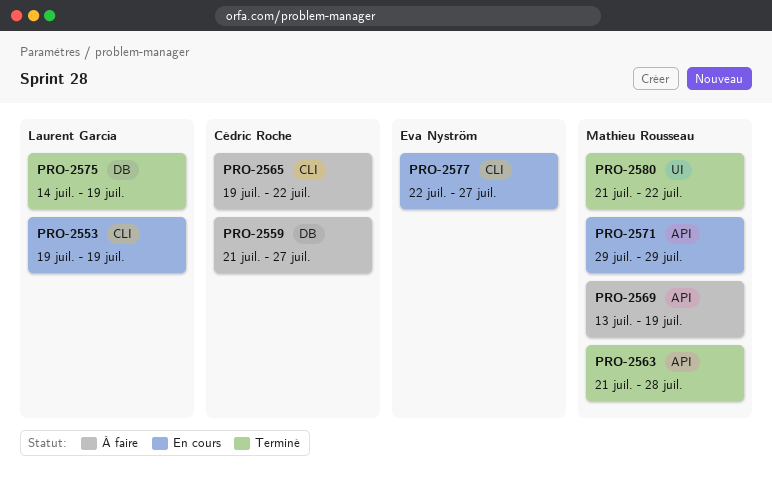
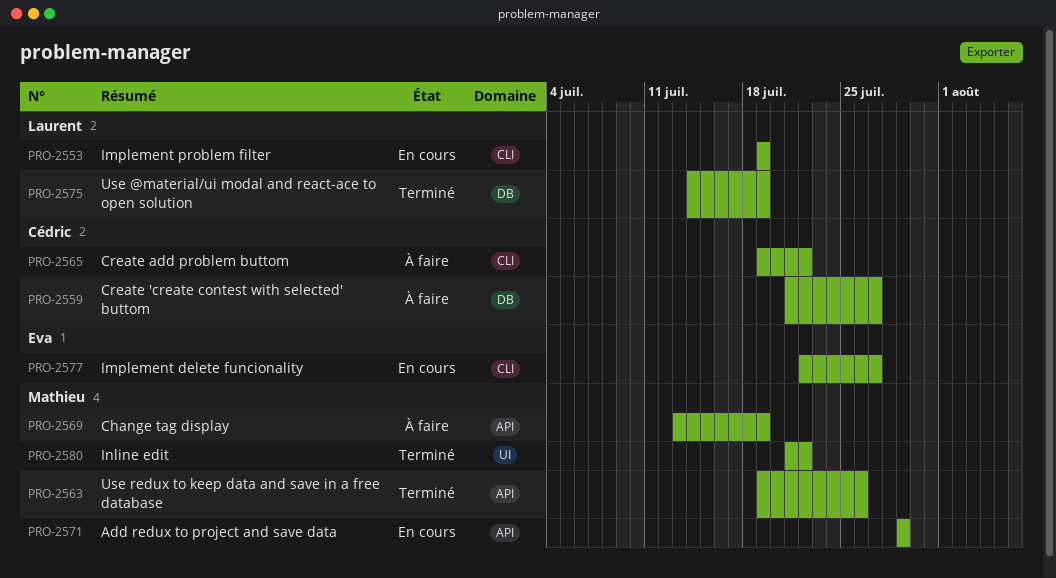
PRO-2563, start: Jul 21 -> Jul 19
PRO-2563, due: Jul 28 -> Jul 26

